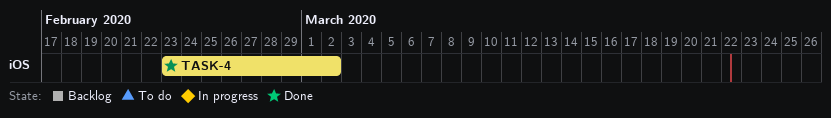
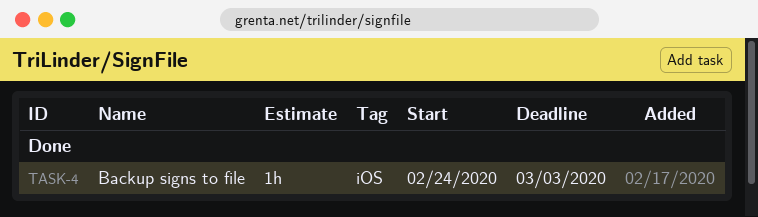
TASK-4, start: Feb 23 -> Feb 24
TASK-4, due: Mar 2 -> Mar 3

